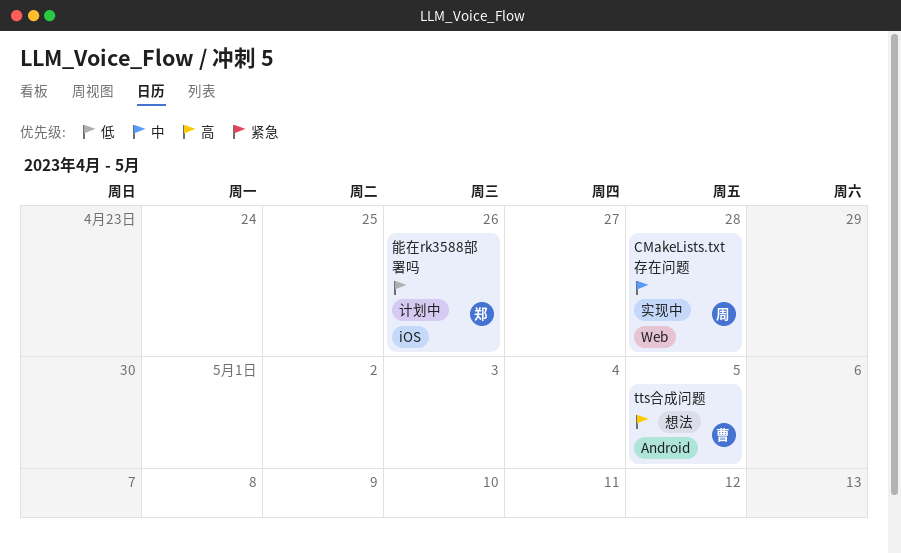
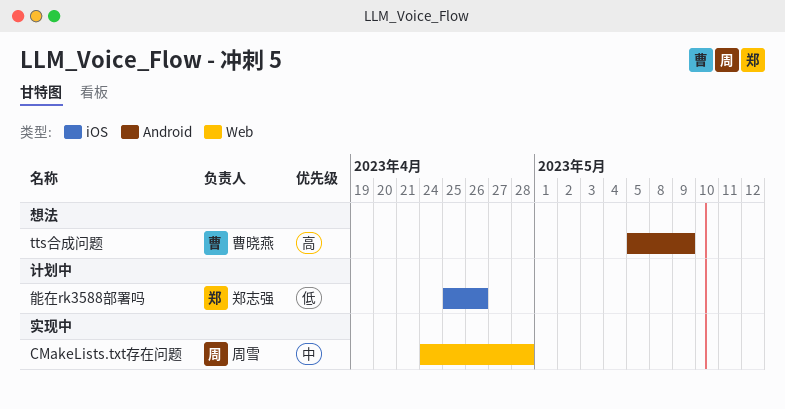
tts合成问题, due: May 5 -> May 9

